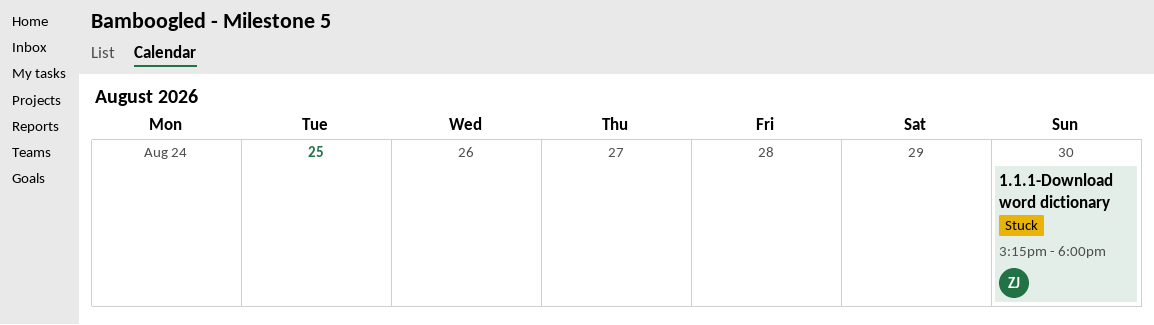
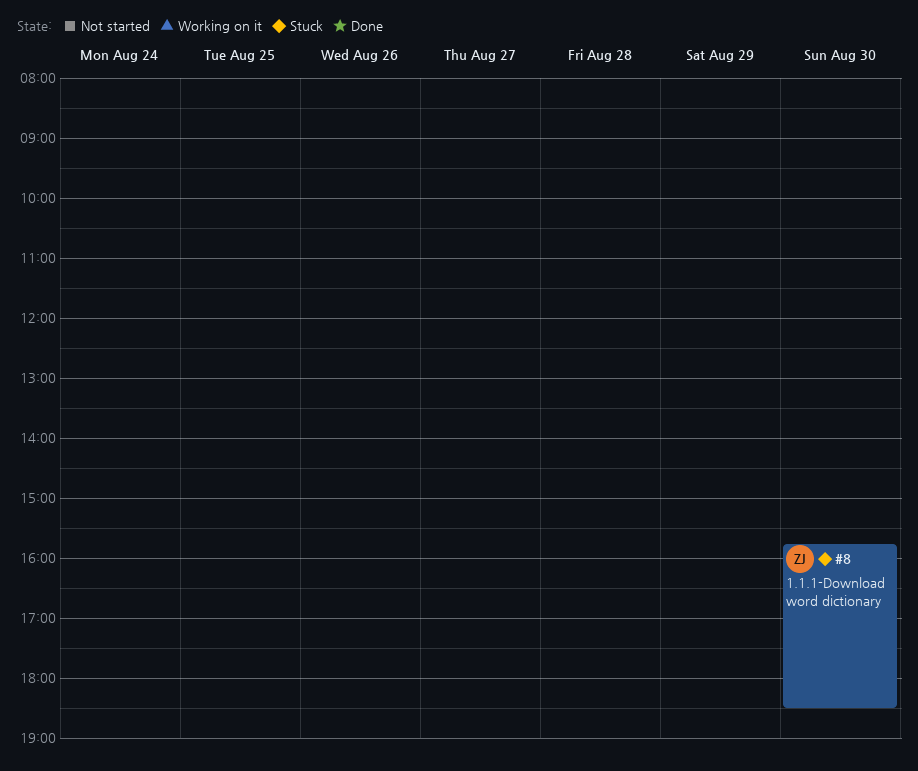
1.1.1-Download word dictionary, begins: 15:15 -> 15:45
1.1.1-Download word dictionary, ends: 18:00 -> 18:30

